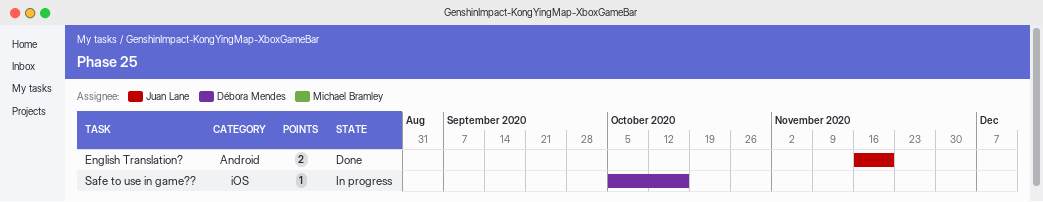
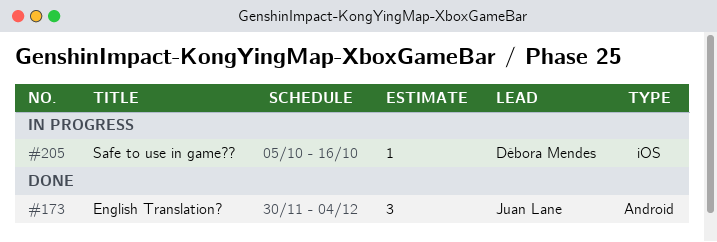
English Translation?, estimate: 2 -> 3
English Translation?, start: Nov 16 -> Nov 30
English Translation?, due: Nov 20 -> Dec 4

